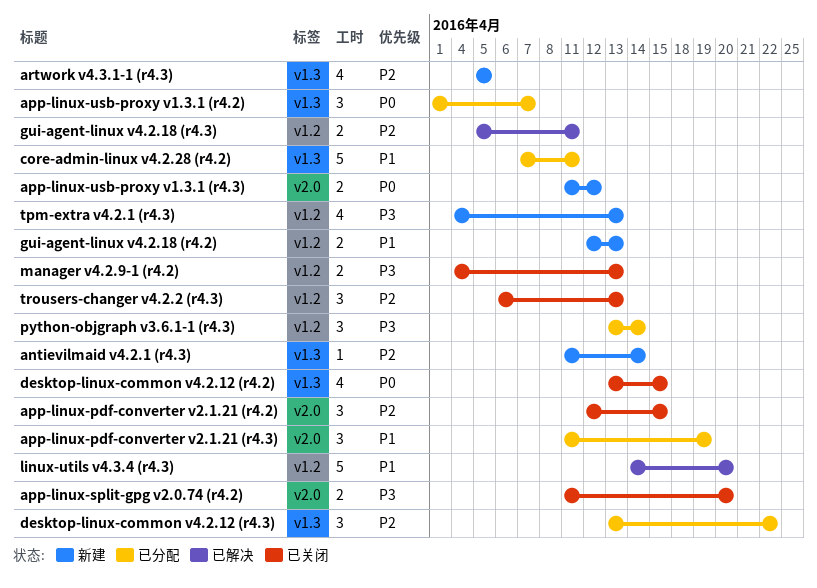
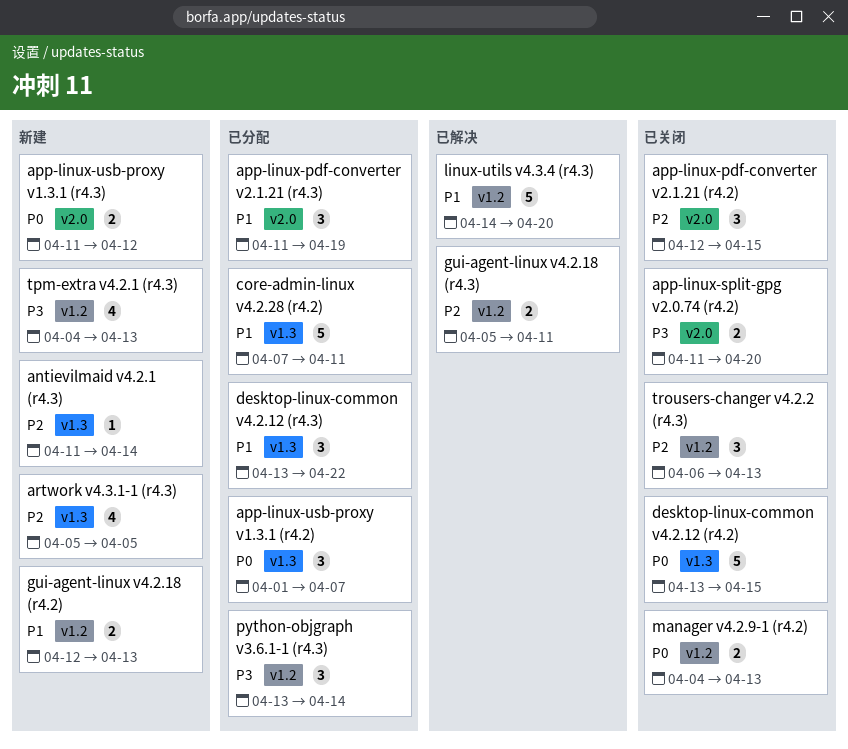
desktop-linux-common v4.2.12 (r4.2), estimate: 4 -> 5
desktop-linux-common v4.2.12 (r4.3), priority: P2 -> P1
manager v4.2.9-1 (r4.2), priority: P3 -> P0

